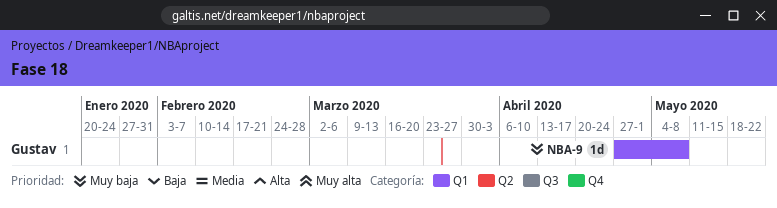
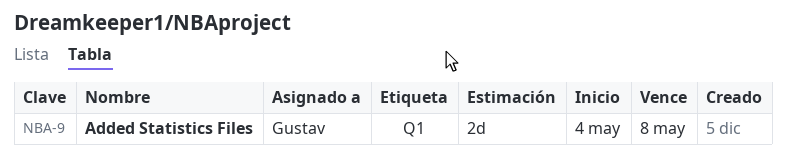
NBA-9, estimate: 1d -> 2d
NBA-9, start: Apr 27 -> May 4

